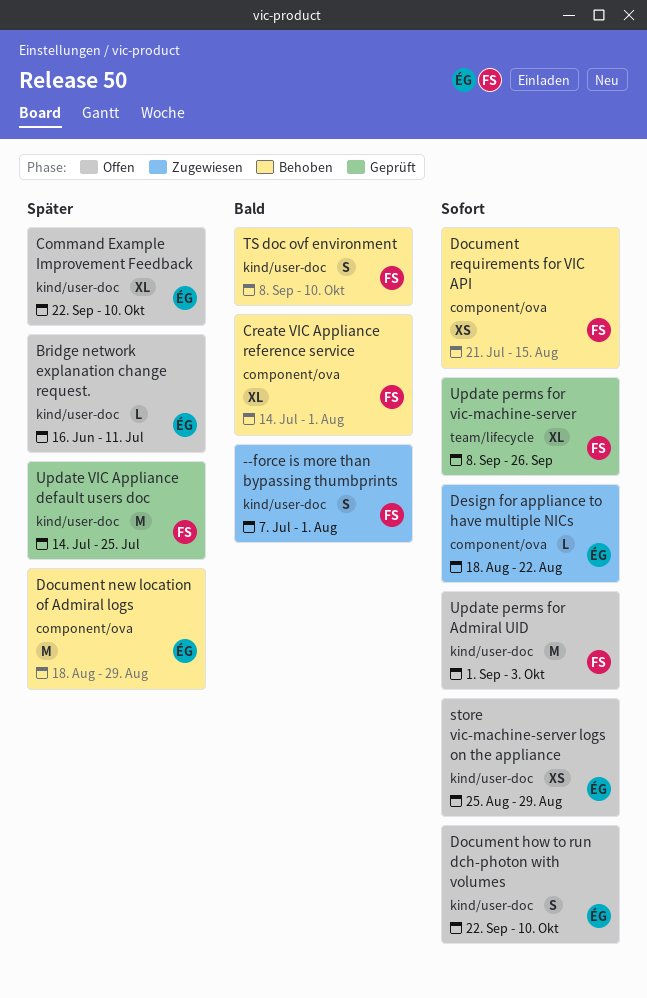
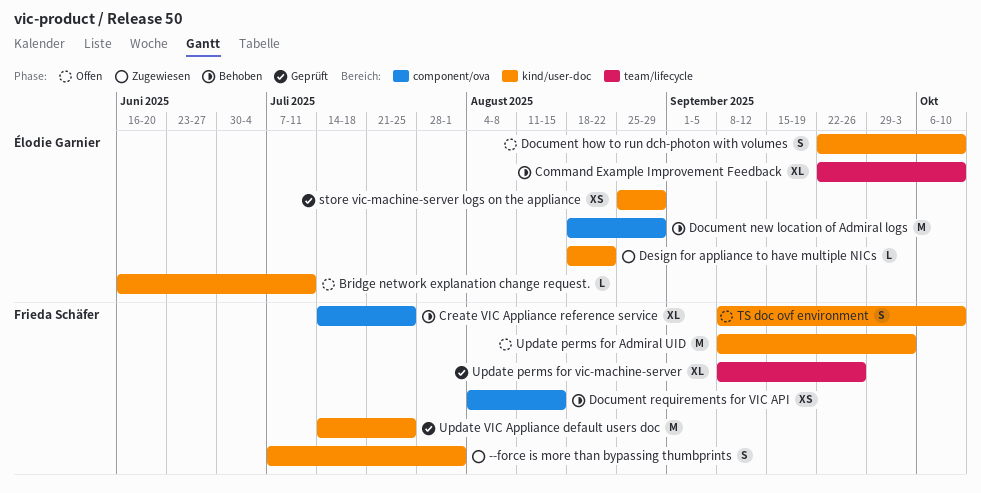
Command Example Improvement Feedback, status: Offen -> Behoben
Command Example Improvement Feedback, label: kind/user-doc -> team/lifecycle
Create VIC Appliance reference service, due: Aug 1 -> Jul 25
Design for appliance to have multiple NICs, label: component/ova -> kind/user-doc
Document requirements for VIC API, start: Jul 21 -> Aug 4
store vic-machine-server logs on the appliance, status: Offen -> Geprüft
TS doc ovf environment, status: Behoben -> Offen
Update perms for Admiral UID, start: Sep 1 -> Sep 8

